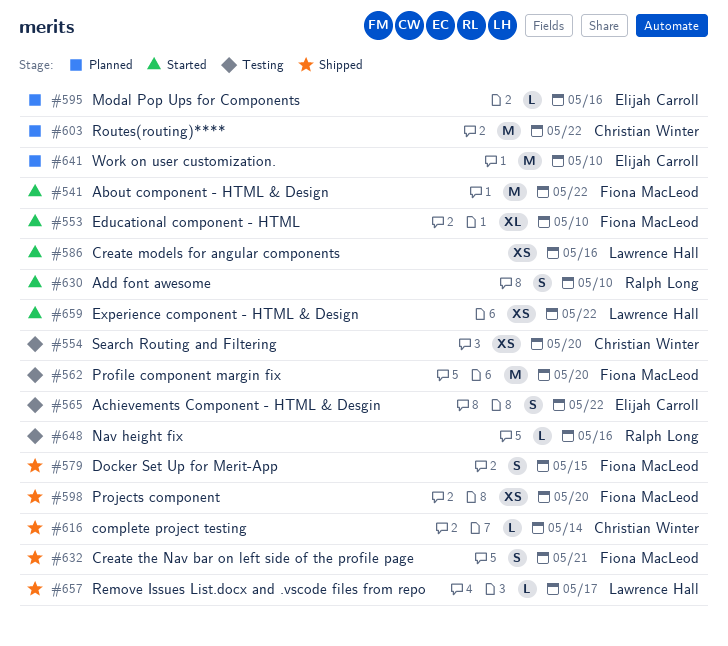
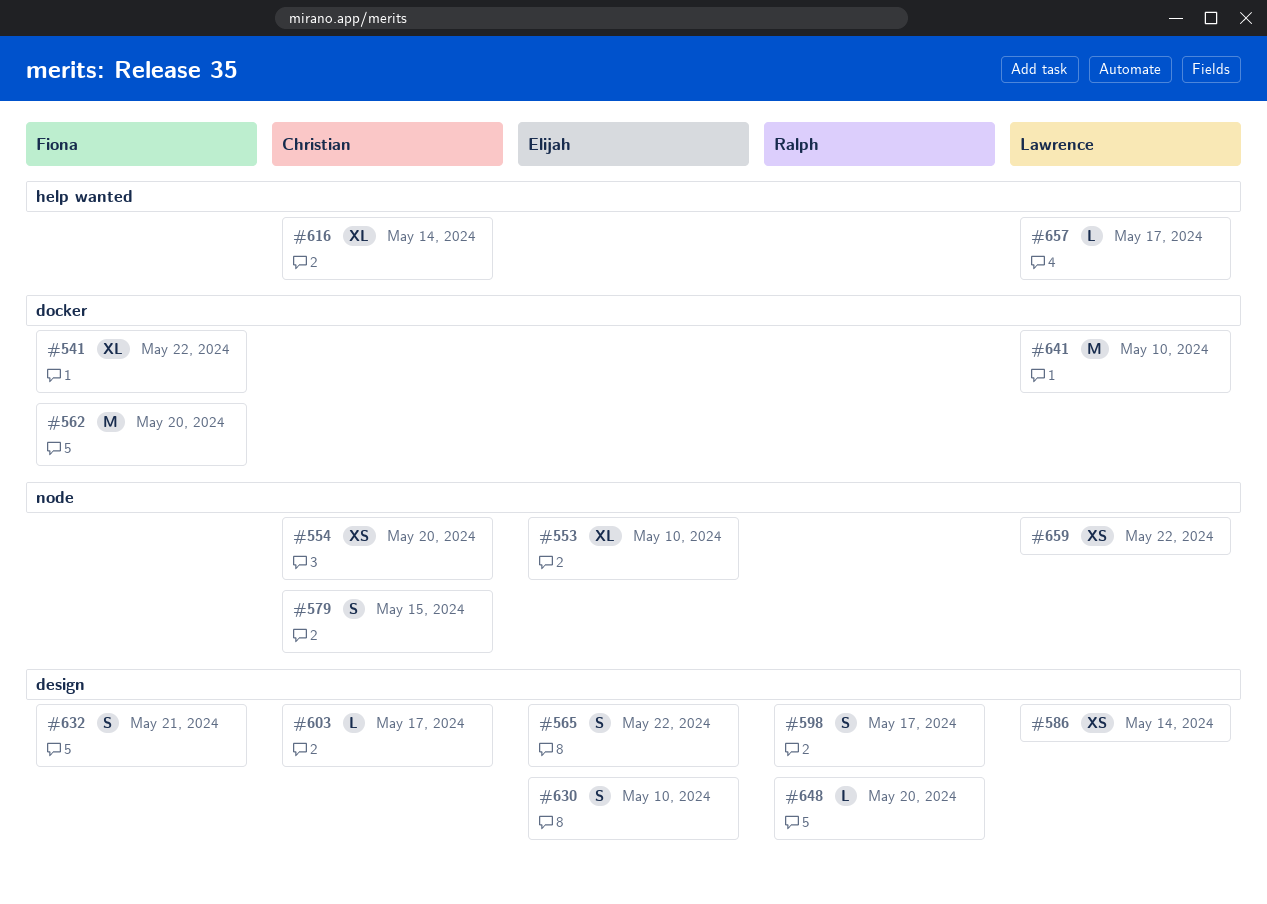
#541, estimate: M -> XL
#553, owner: Fiona MacLeod -> Elijah Carroll
#579, owner: Fiona MacLeod -> Christian Winter
#586, due: May 16 -> May 14
#595: present -> none
#598, owner: Fiona MacLeod -> Ralph Long
#598, estimate: XS -> S
#598, due: May 20 -> May 17
#603, estimate: M -> L
#603, due: May 22 -> May 17
#616, estimate: L -> XL
#630, owner: Ralph Long -> Elijah Carroll
#641, owner: Elijah Carroll -> Lawrence Hall
#648, due: May 16 -> May 20

